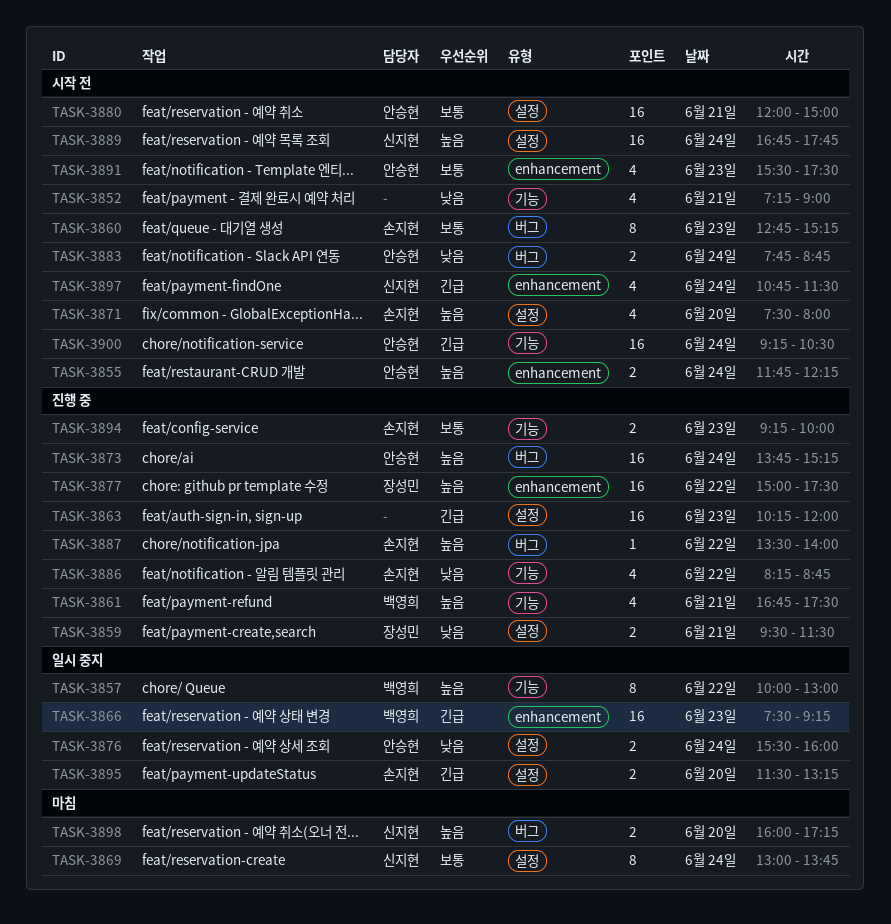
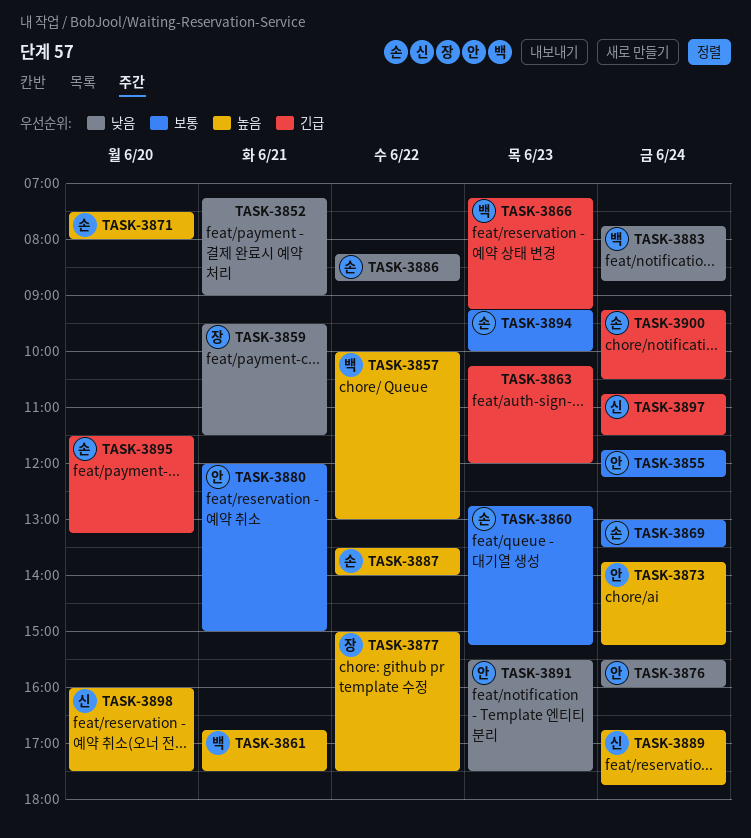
TASK-3855, priority: 높음 -> 보통
TASK-3866, begins: 07:30 -> 07:15
TASK-3869, owner: 신지현 -> 손지현
TASK-3869, ends: 13:45 -> 13:30
TASK-3883, owner: 안승현 -> 백영희
TASK-3891, priority: 보통 -> 낮음
TASK-3898, ends: 17:15 -> 17:30
TASK-3900, owner: 안승현 -> 손지현

